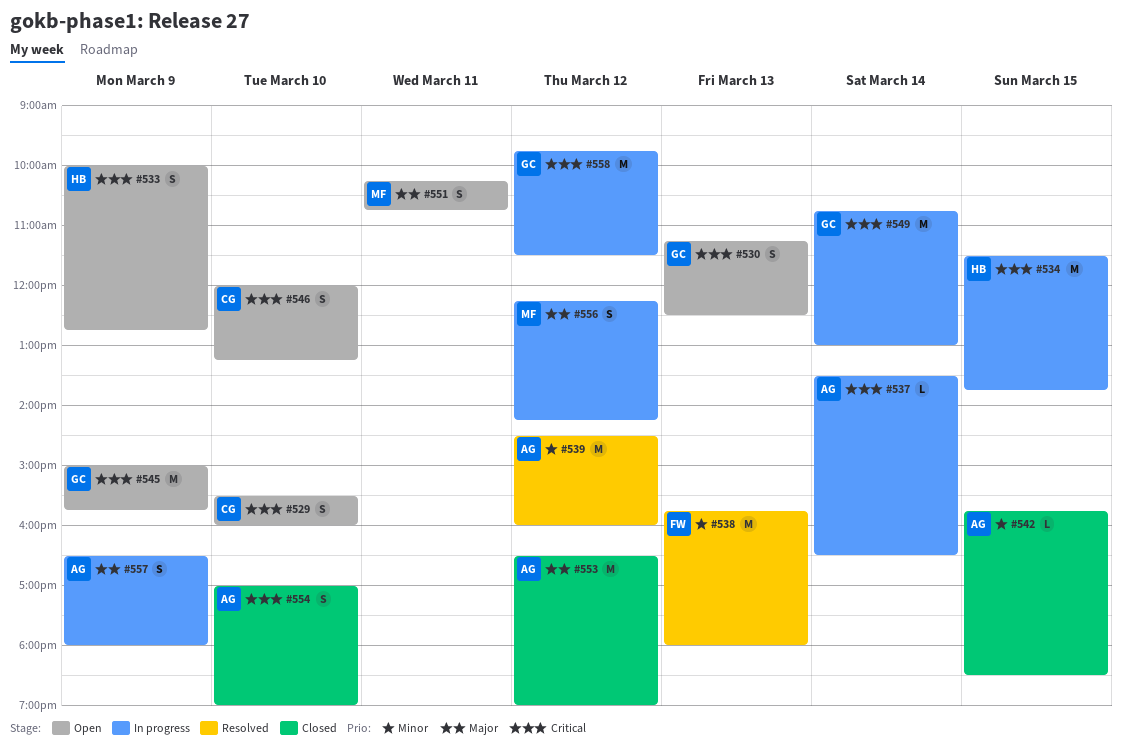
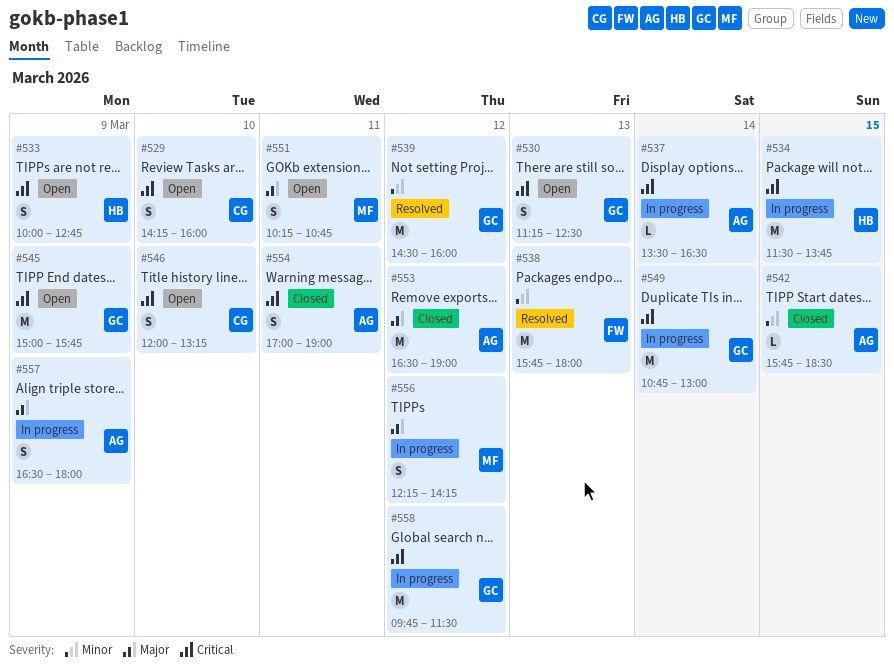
#529, begins: 15:30 -> 14:15
#539, owner: AG -> GC
#554, day: Mar 10 -> Mar 11

